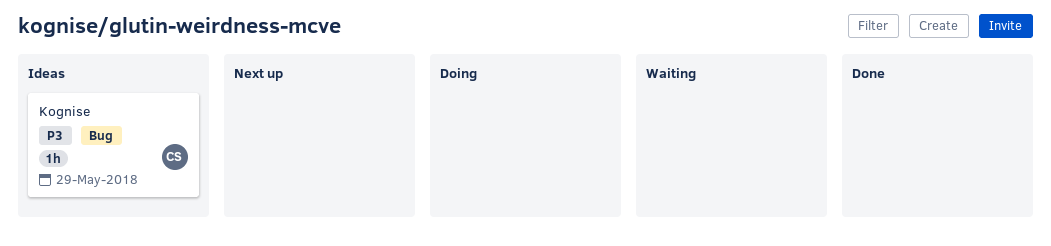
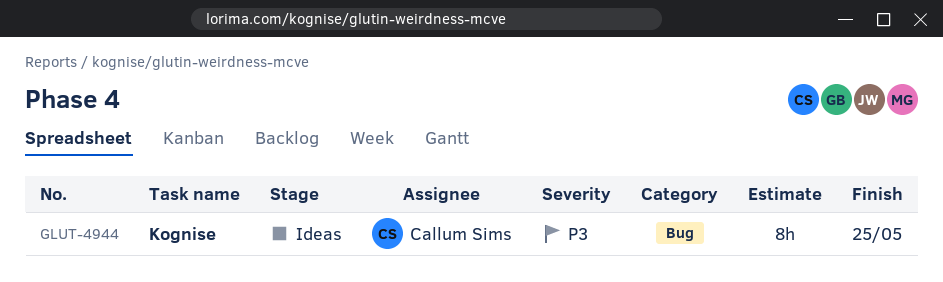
Kognise, estimate: 1h -> 8h
Kognise, due: May 29 -> May 25

